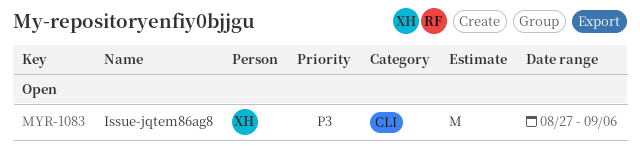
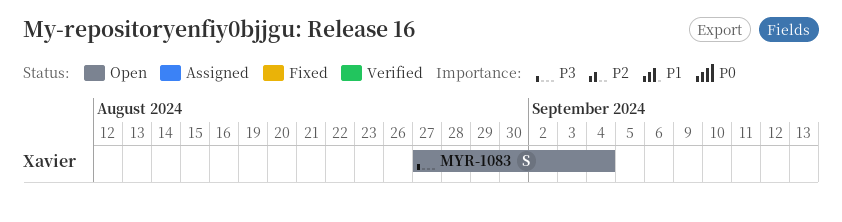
MYR-1083, estimate: M -> S
MYR-1083, due: Sep 6 -> Sep 4

